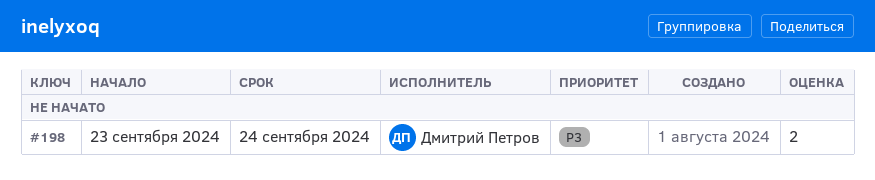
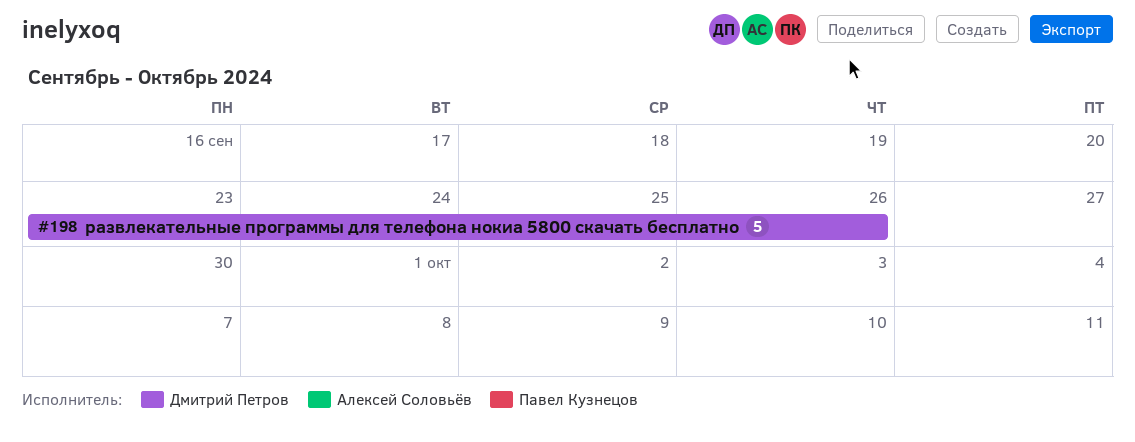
#198, estimate: 2 -> 5
#198, due: Sep 24 -> Sep 26

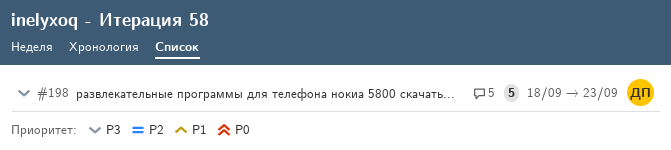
#198, start: Sep 23 -> Sep 18
#198, due: Sep 26 -> Sep 23

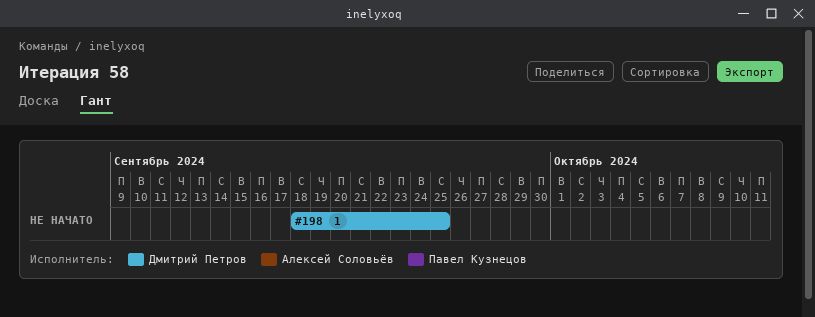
#198, estimate: 5 -> 1
#198, due: Sep 23 -> Sep 25

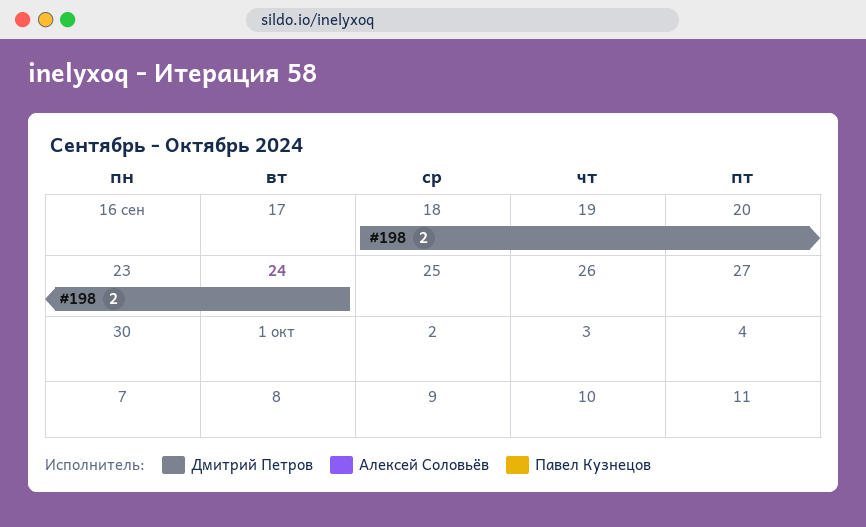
#198, estimate: 1 -> 2
#198, due: Sep 25 -> Sep 24

